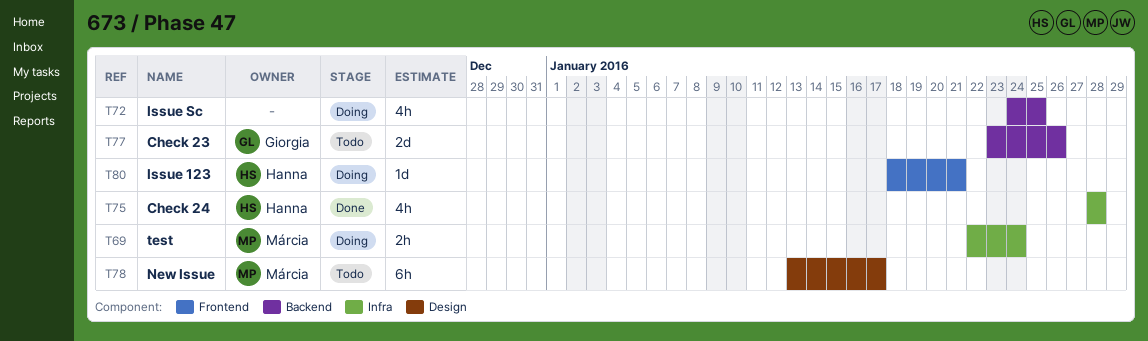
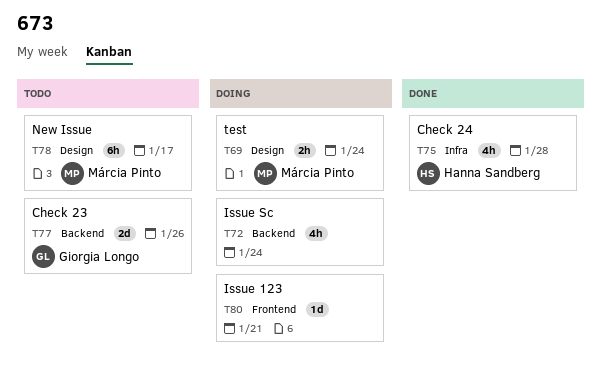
T69, label: Infra -> Design
T72, due: Jan 25 -> Jan 24
T80, owner: Hanna Sandberg -> none

